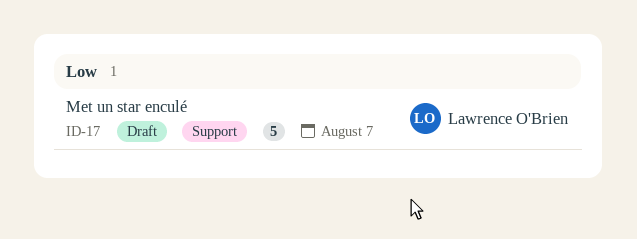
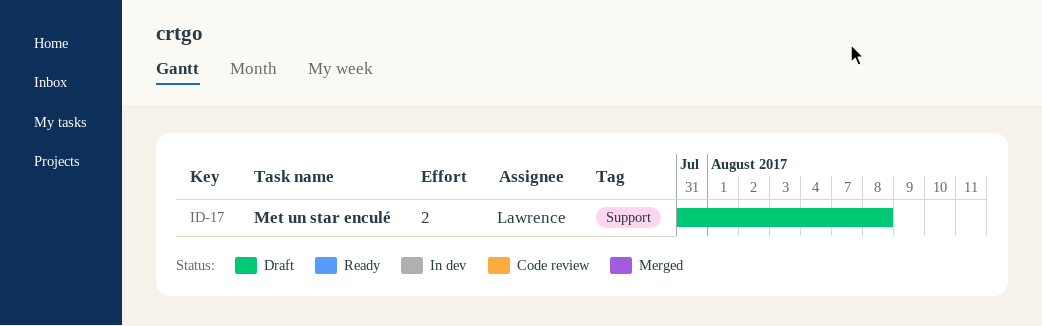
ID-17, estimate: 5 -> 2
ID-17, due: Aug 7 -> Aug 8

